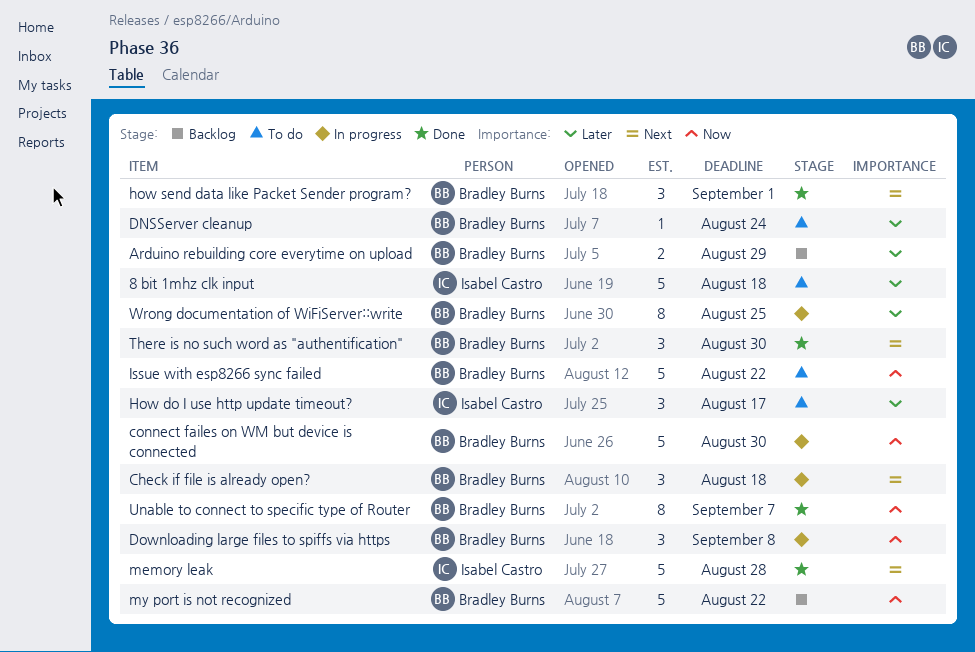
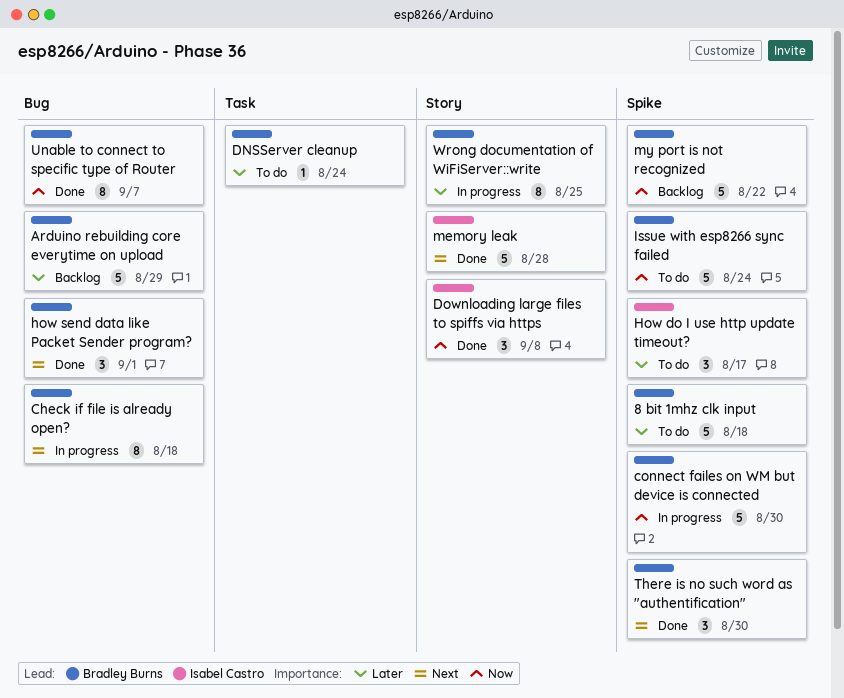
8 bit 1mhz clk input, owner: Isabel Castro -> Bradley Burns
Arduino rebuilding core everytime on upload, estimate: 2 -> 5
Check if file is already open?, estimate: 3 -> 8
Downloading large files to spiffs via https, status: In progress -> Done
Downloading large files to spiffs via https, owner: Bradley Burns -> Isabel Castro
Issue with esp8266 sync failed, due: Aug 22 -> Aug 24

